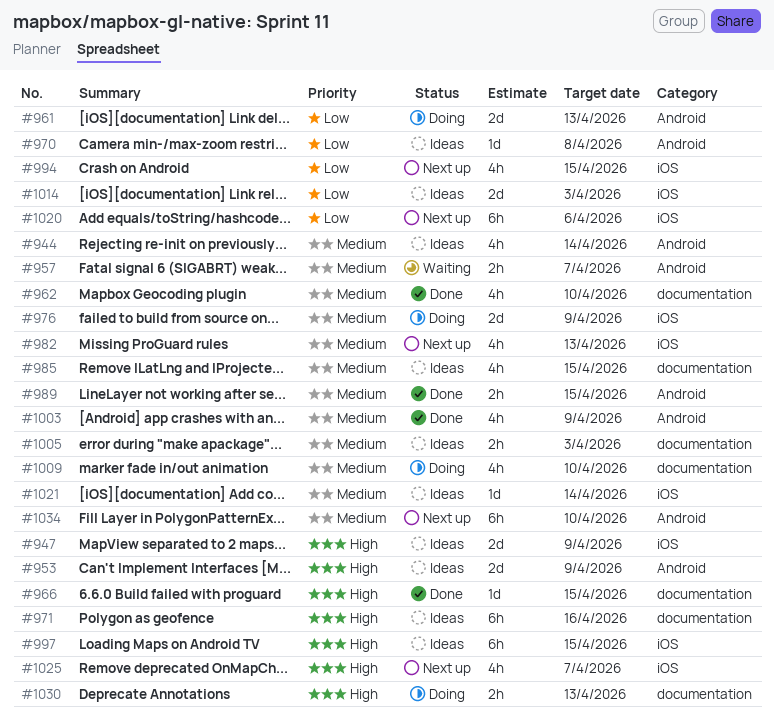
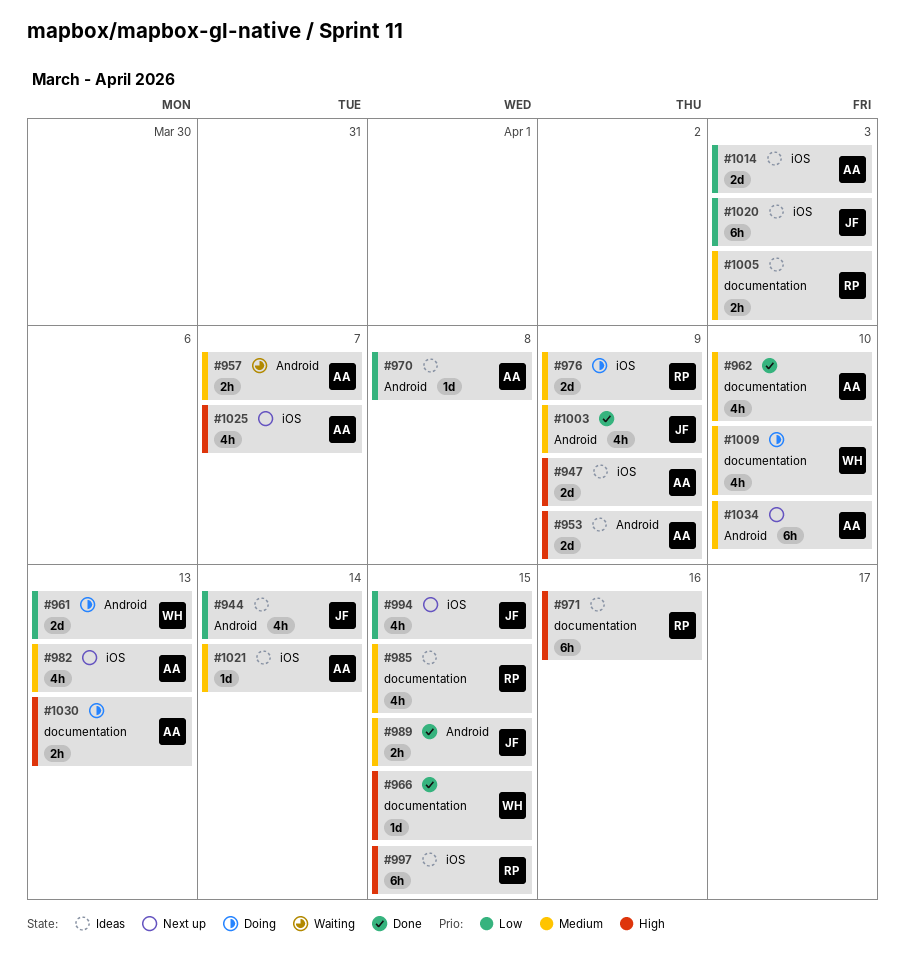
#944, priority: Medium -> Low
#1020, status: Next up -> Ideas
#1020, due: Apr 6 -> Apr 3

